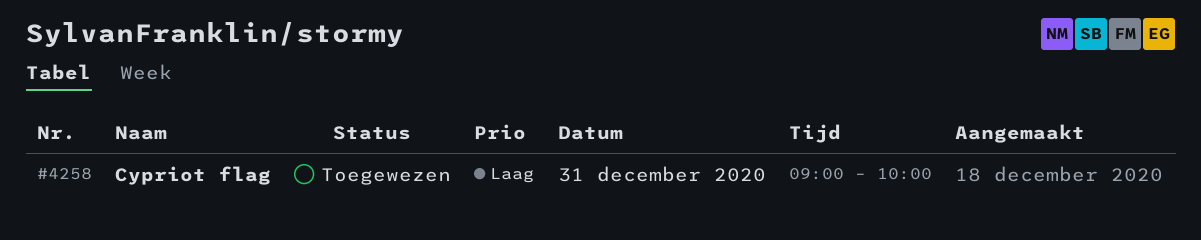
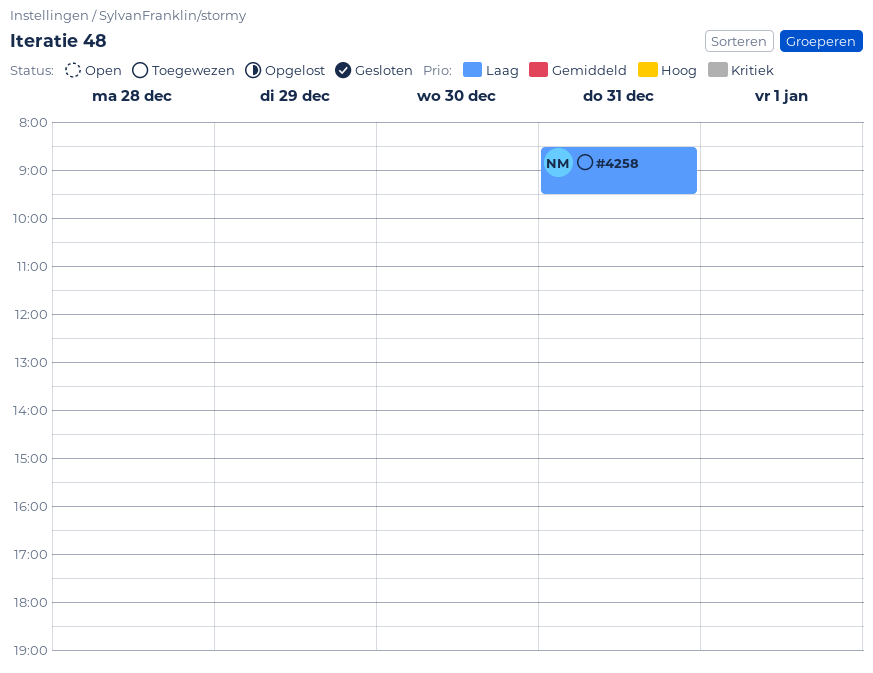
#4258, begins: 09:00 -> 08:30
#4258, ends: 10:00 -> 09:30

